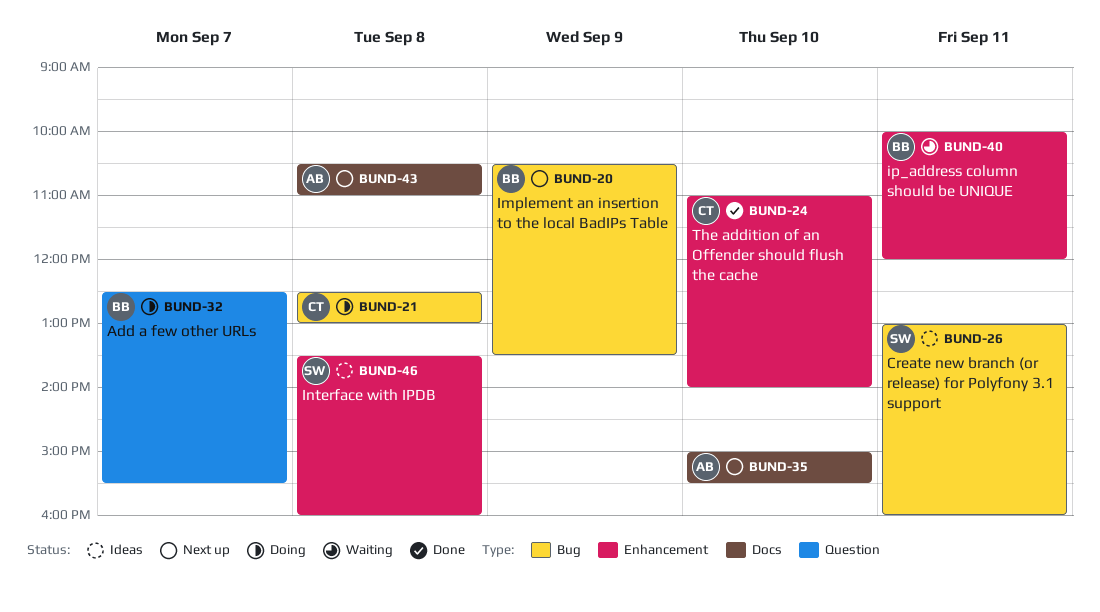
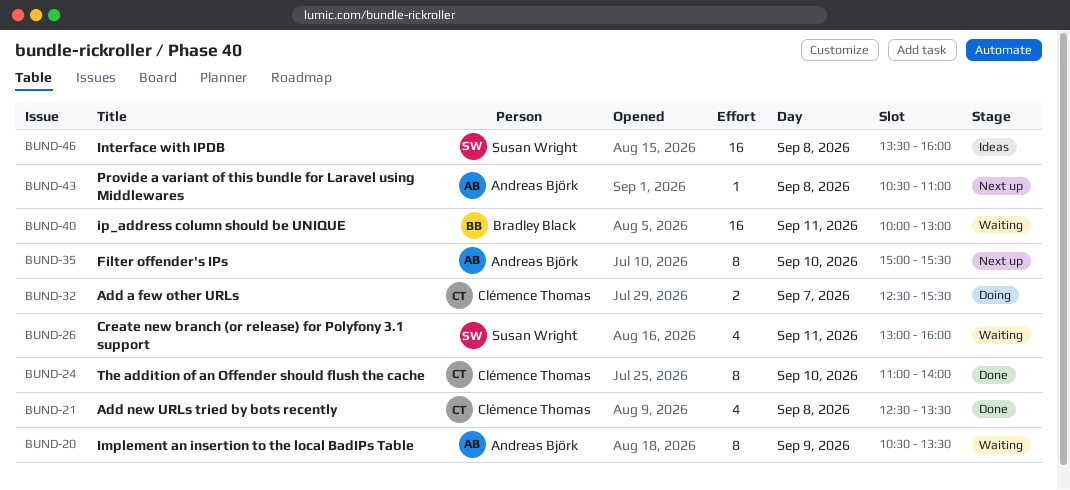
BUND-20, status: Next up -> Waiting
BUND-20, owner: Bradley Black -> Andreas Björk
BUND-21, status: Doing -> Done
BUND-21, ends: 13:00 -> 13:30
BUND-26, status: Ideas -> Waiting
BUND-32, owner: Bradley Black -> Clémence Thomas
BUND-40, ends: 12:00 -> 13:00

